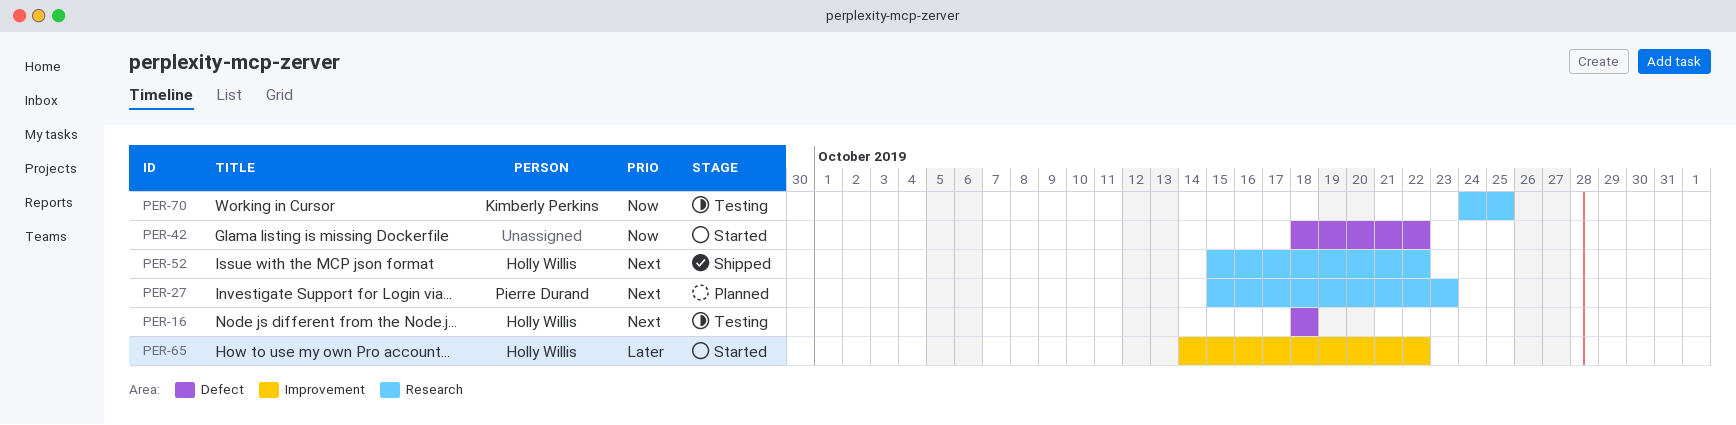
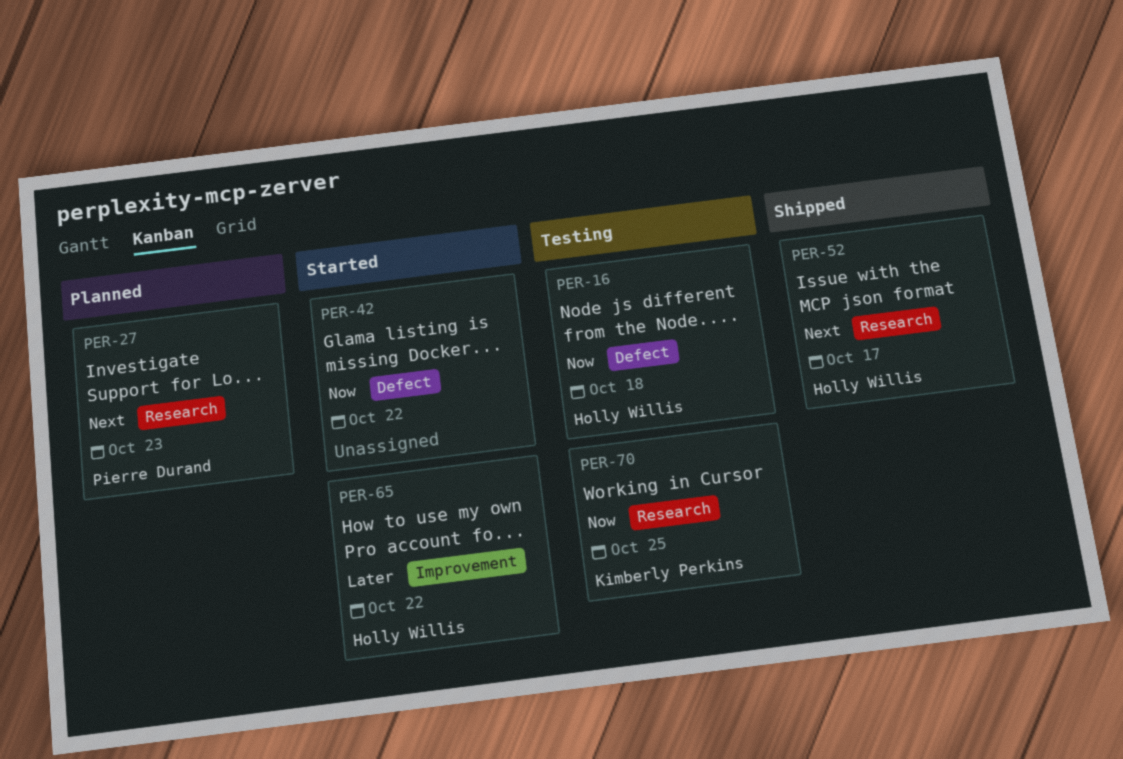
PER-16, priority: Next -> Now
PER-52, due: Oct 22 -> Oct 17

